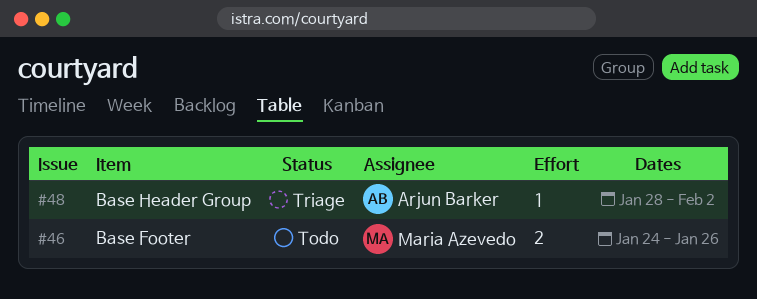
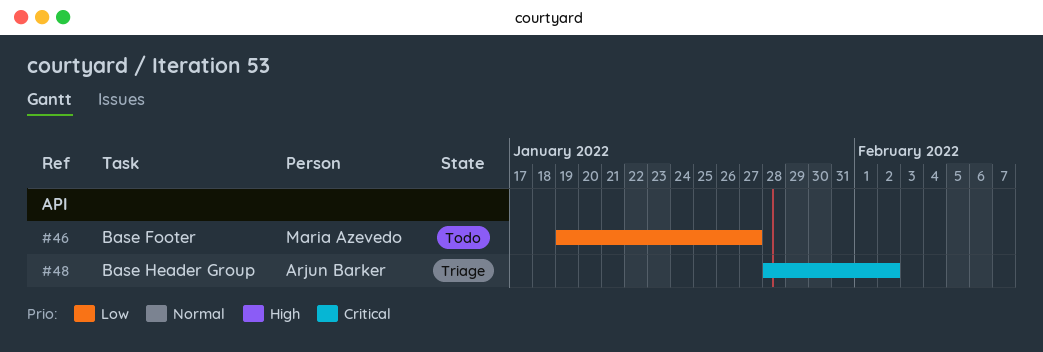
#46, start: Jan 24 -> Jan 19
#46, due: Jan 26 -> Jan 27

